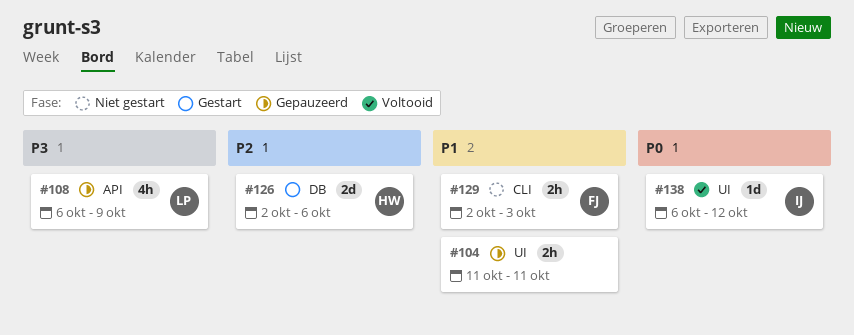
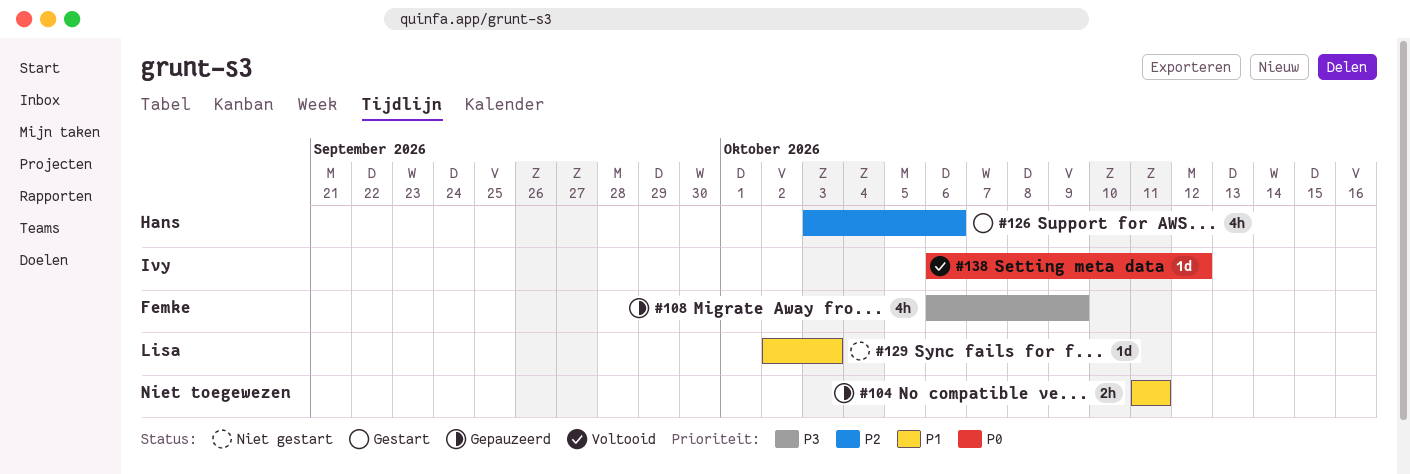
#108, owner: Lisa -> Femke
#126, estimate: 2d -> 4h
#126, start: Oct 2 -> Oct 3
#129, owner: Femke -> Lisa
#129, estimate: 2h -> 1d

